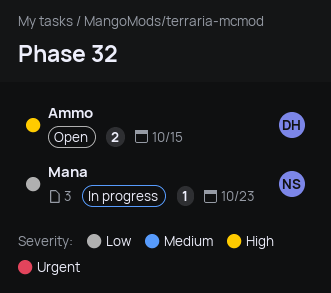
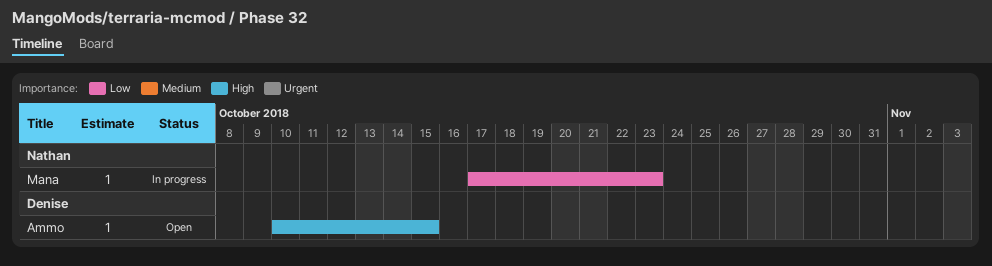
Ammo, estimate: 2 -> 1

